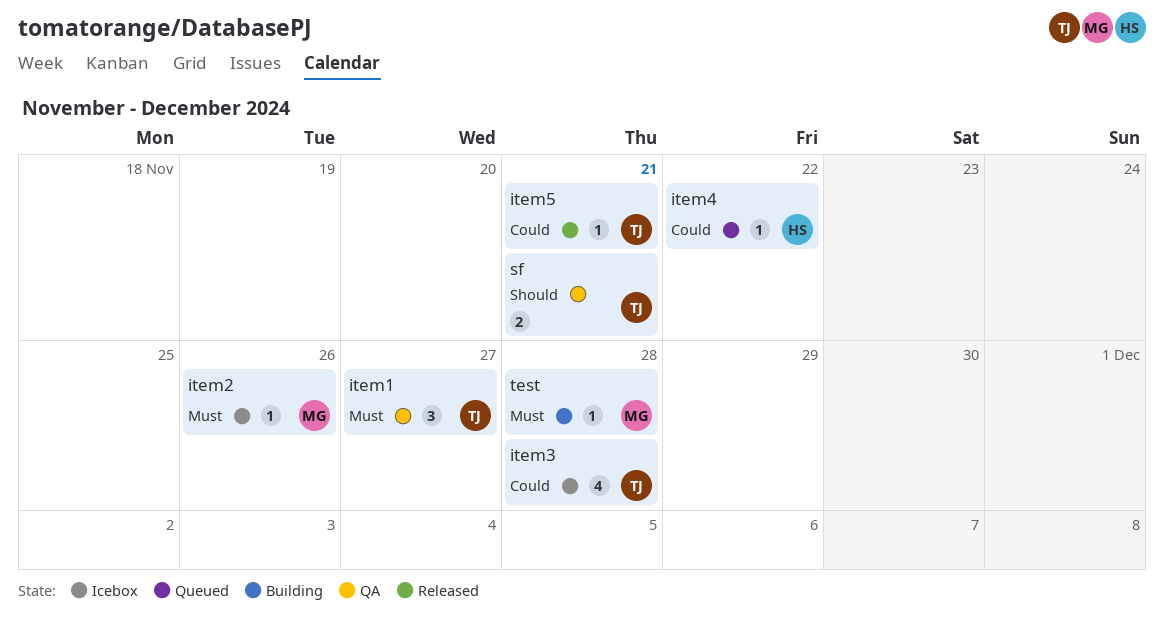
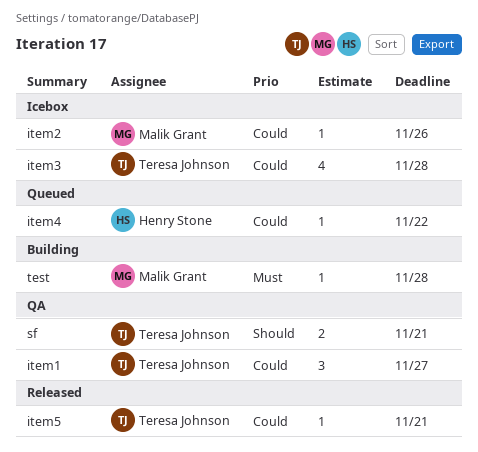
item1, priority: Must -> Could
item2, priority: Must -> Could

